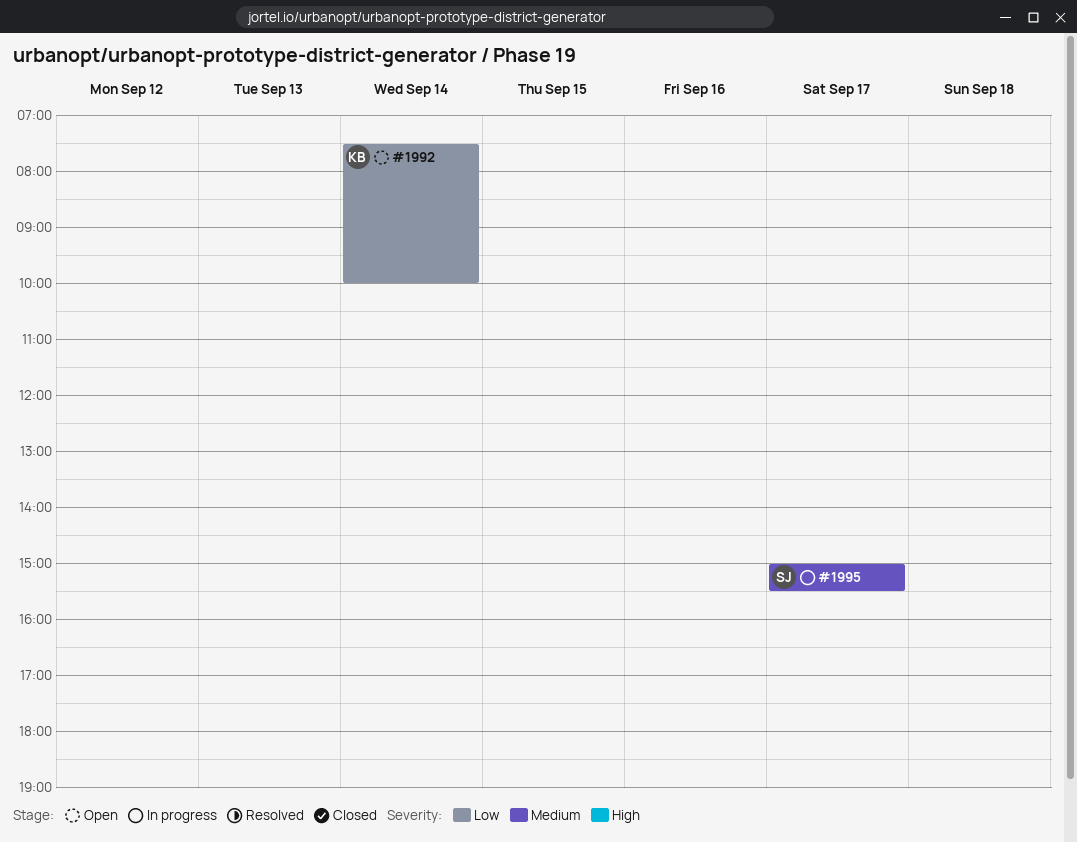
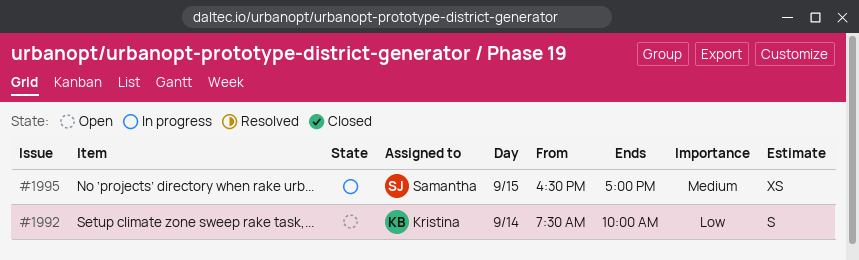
#1995, day: Sep 17 -> Sep 15
#1995, begins: 15:00 -> 16:30
#1995, ends: 15:30 -> 17:00

